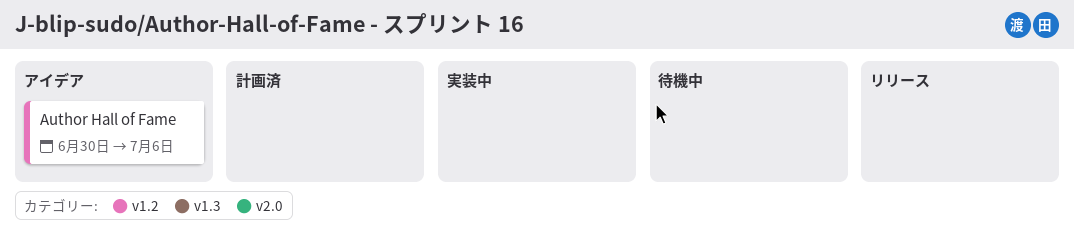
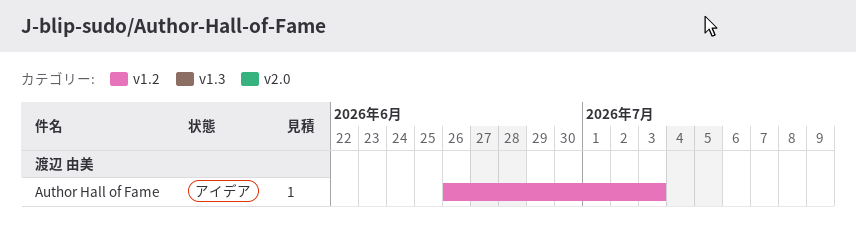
Author Hall of Fame, start: Jun 30 -> Jun 26
Author Hall of Fame, due: Jul 6 -> Jul 3

